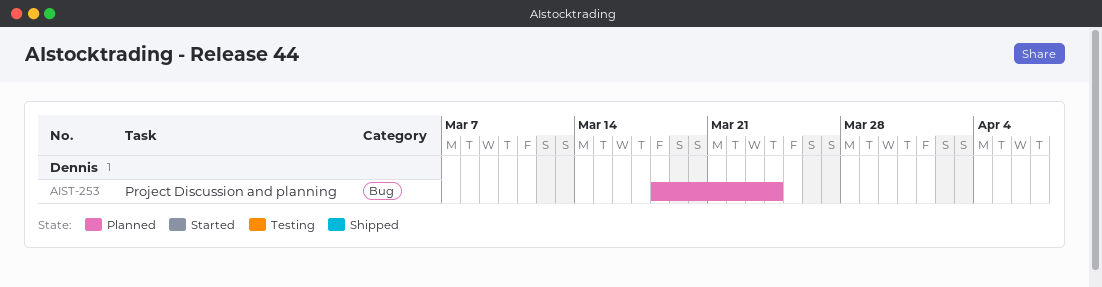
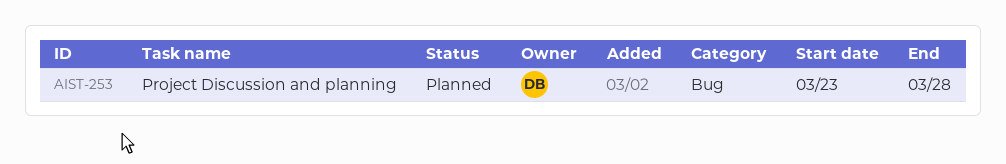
AIST-253, start: Mar 18 -> Mar 23
AIST-253, due: Mar 24 -> Mar 28

